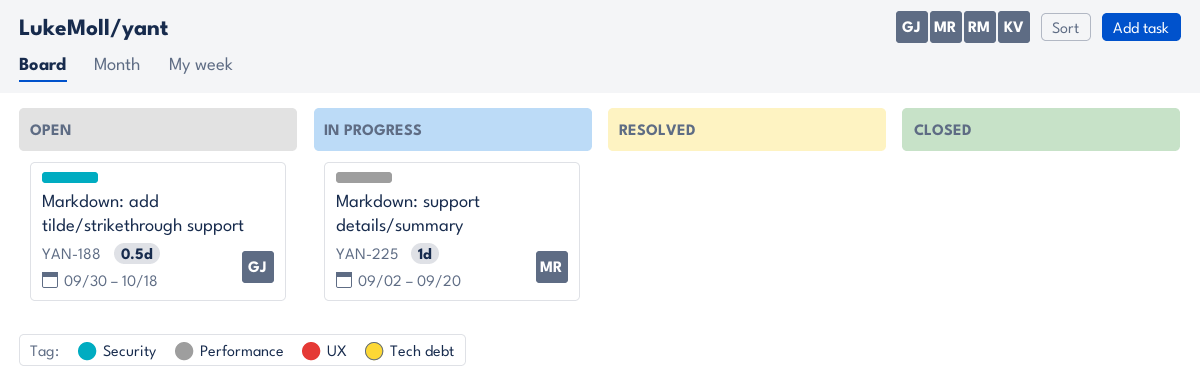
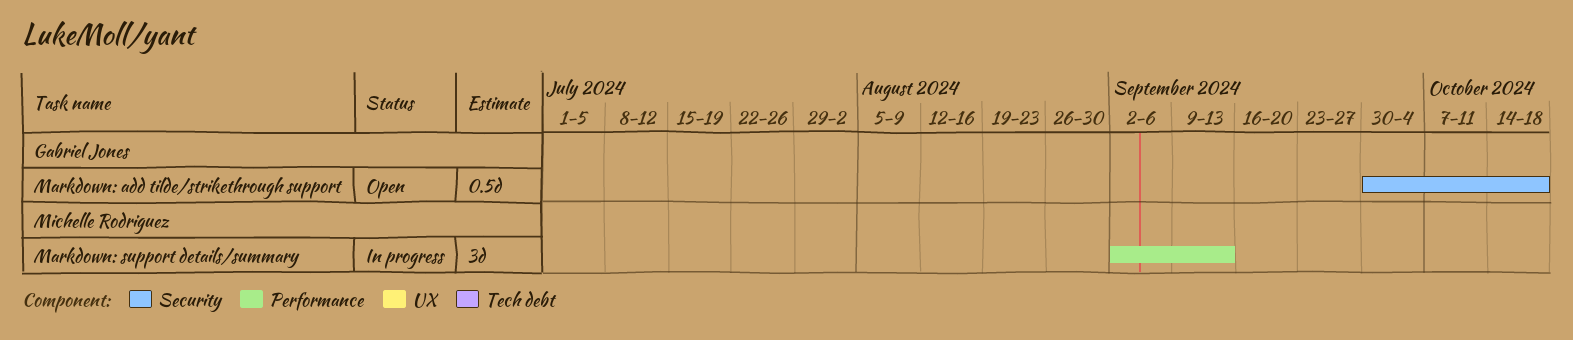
Markdown: support details/summary, estimate: 1d -> 3d
Markdown: support details/summary, due: Sep 20 -> Sep 13

